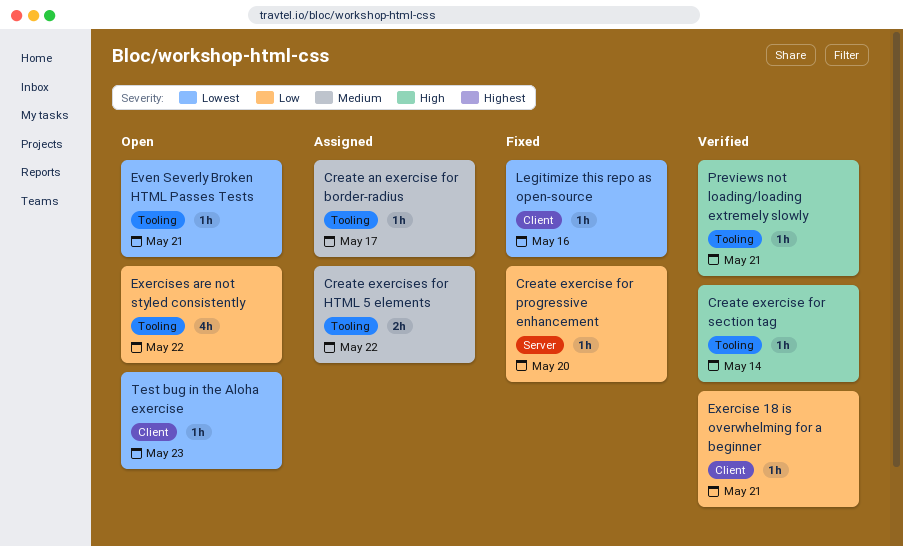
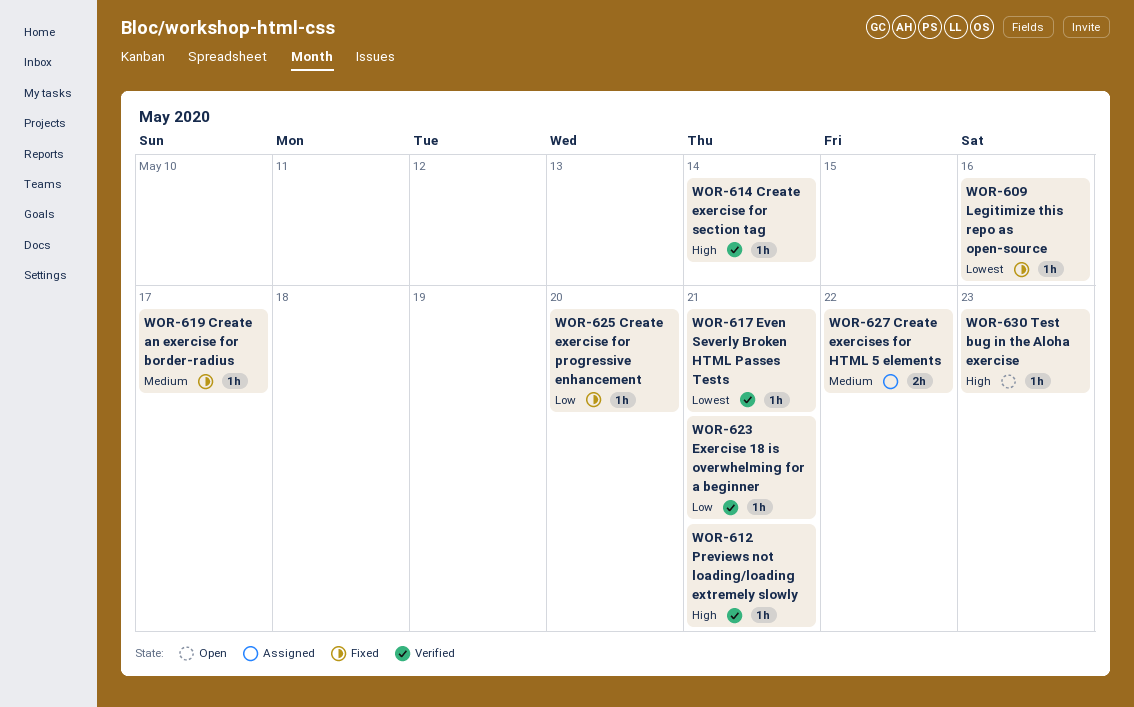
Create an exercise for border-radius, status: Assigned -> Fixed
Even Severly Broken HTML Passes Tests, status: Open -> Verified
Exercises are not styled consistently: present -> none
Test bug in the Aloha exercise, priority: Lowest -> High

